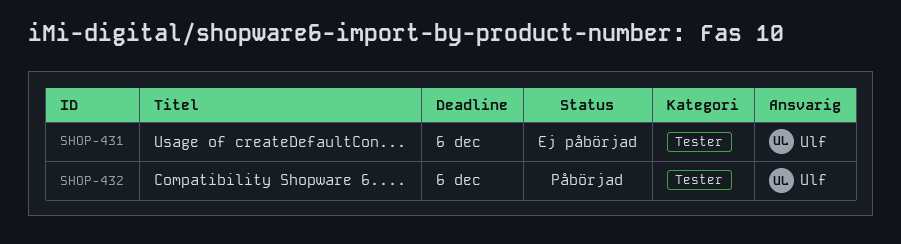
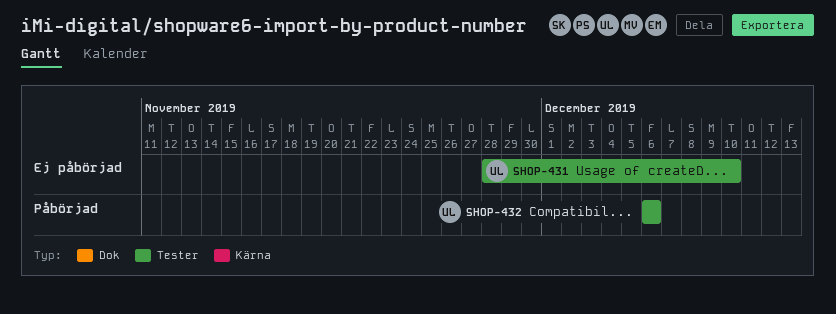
SHOP-431, due: Dec 6 -> Dec 10

